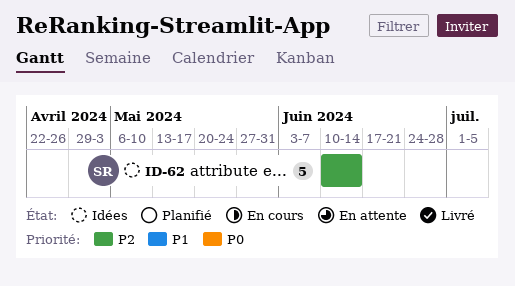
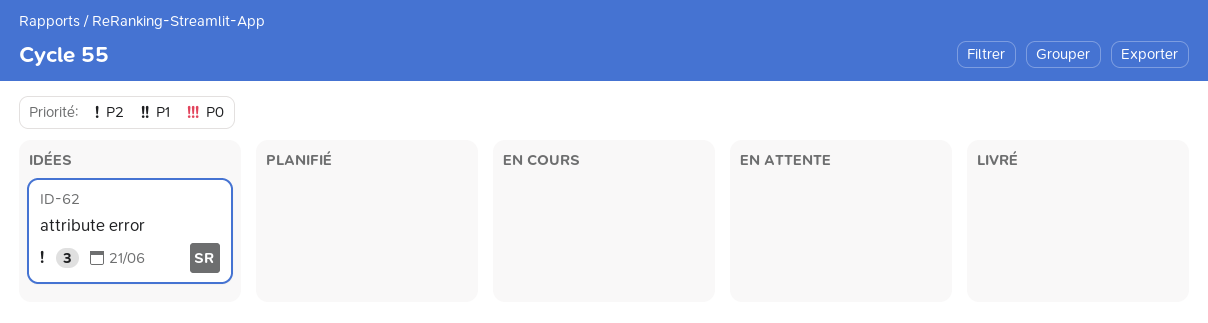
ID-62, estimate: 5 -> 3
ID-62, due: Jun 14 -> Jun 21

